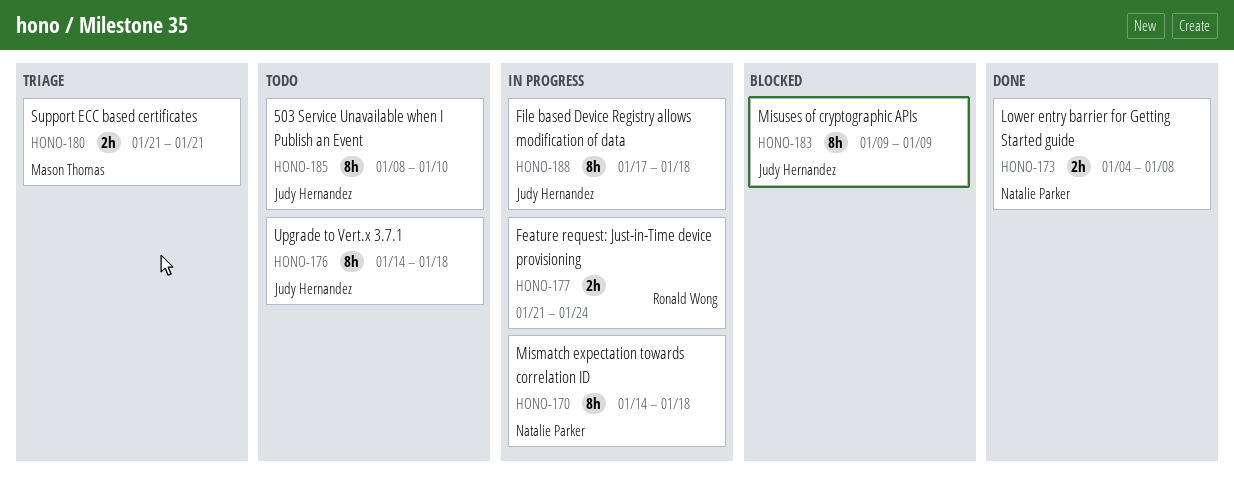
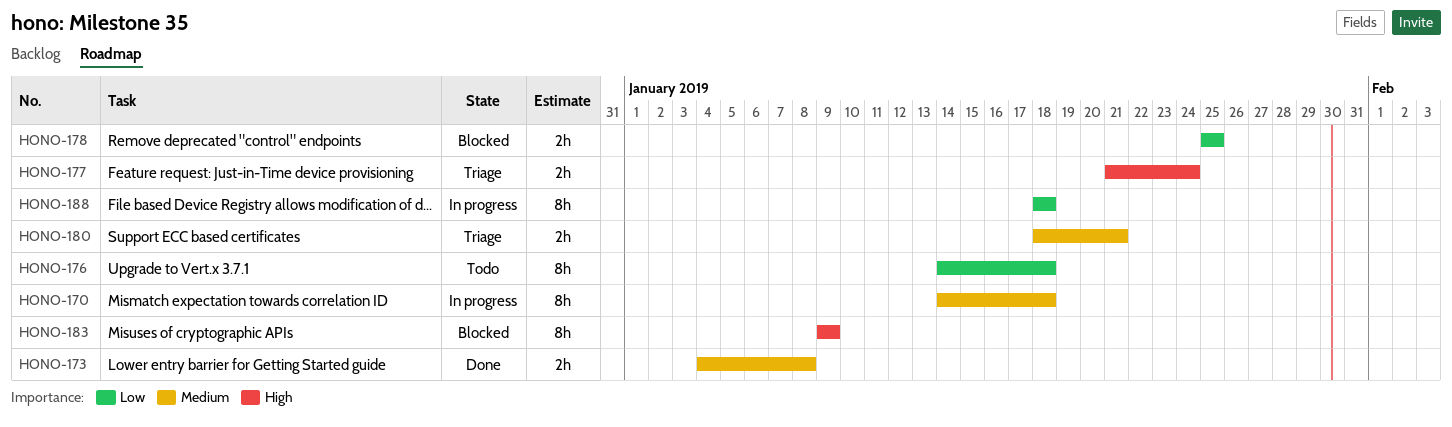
HONO-177, status: In progress -> Triage
HONO-178: none -> present
HONO-180, start: Jan 21 -> Jan 18
HONO-185: present -> none
HONO-188, start: Jan 17 -> Jan 18

